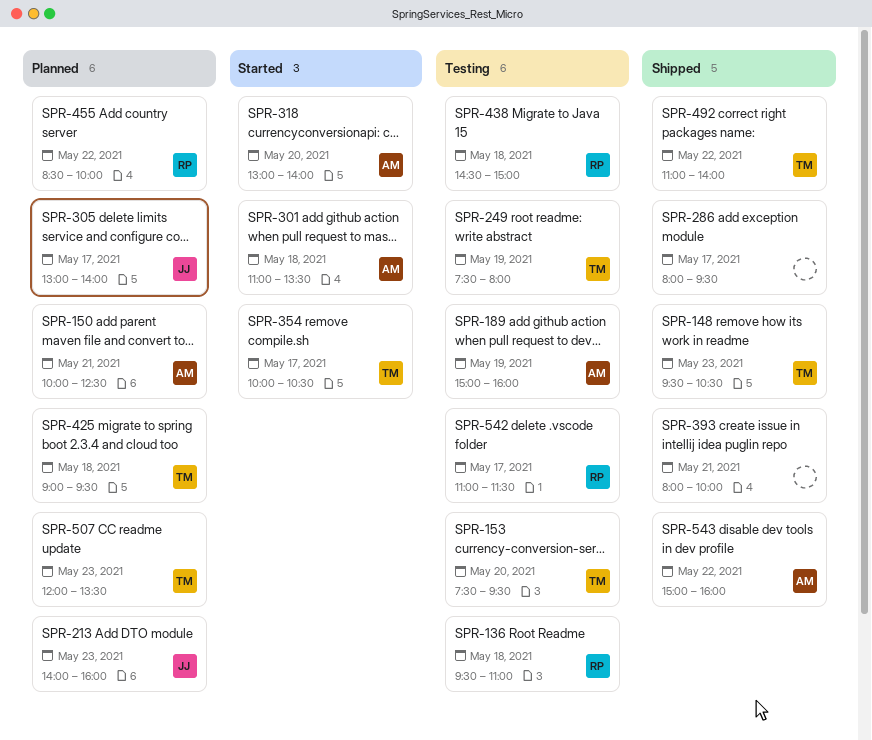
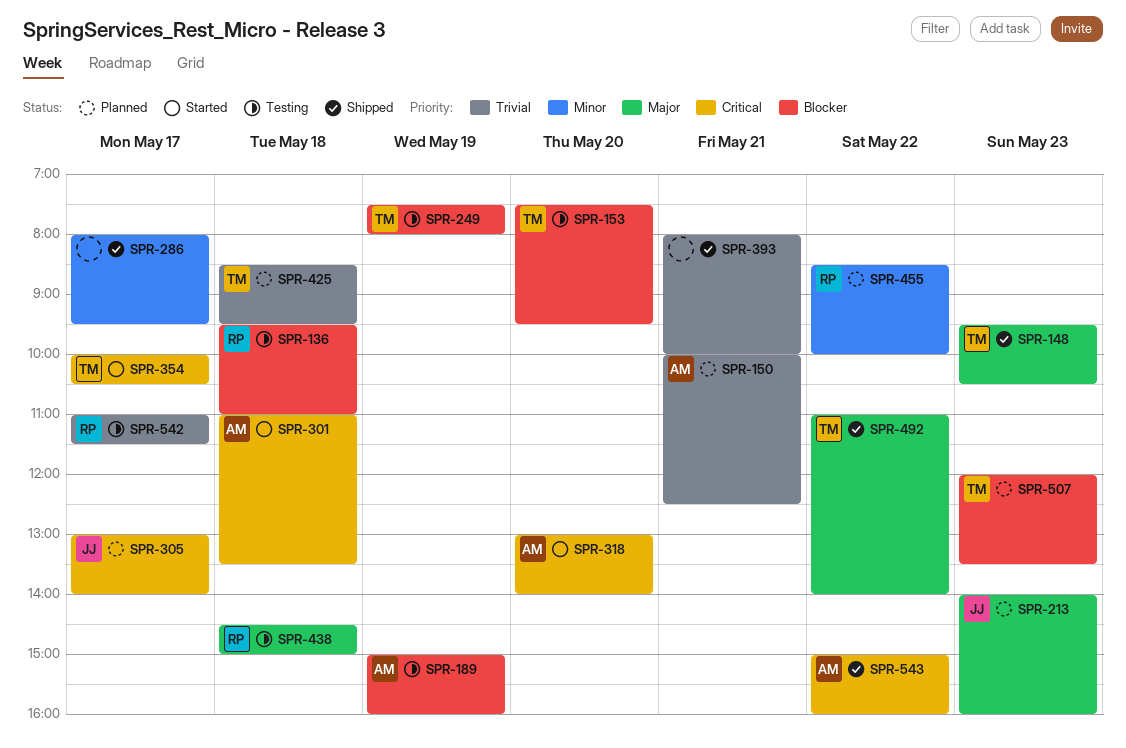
SPR-425, begins: 09:00 -> 08:30

